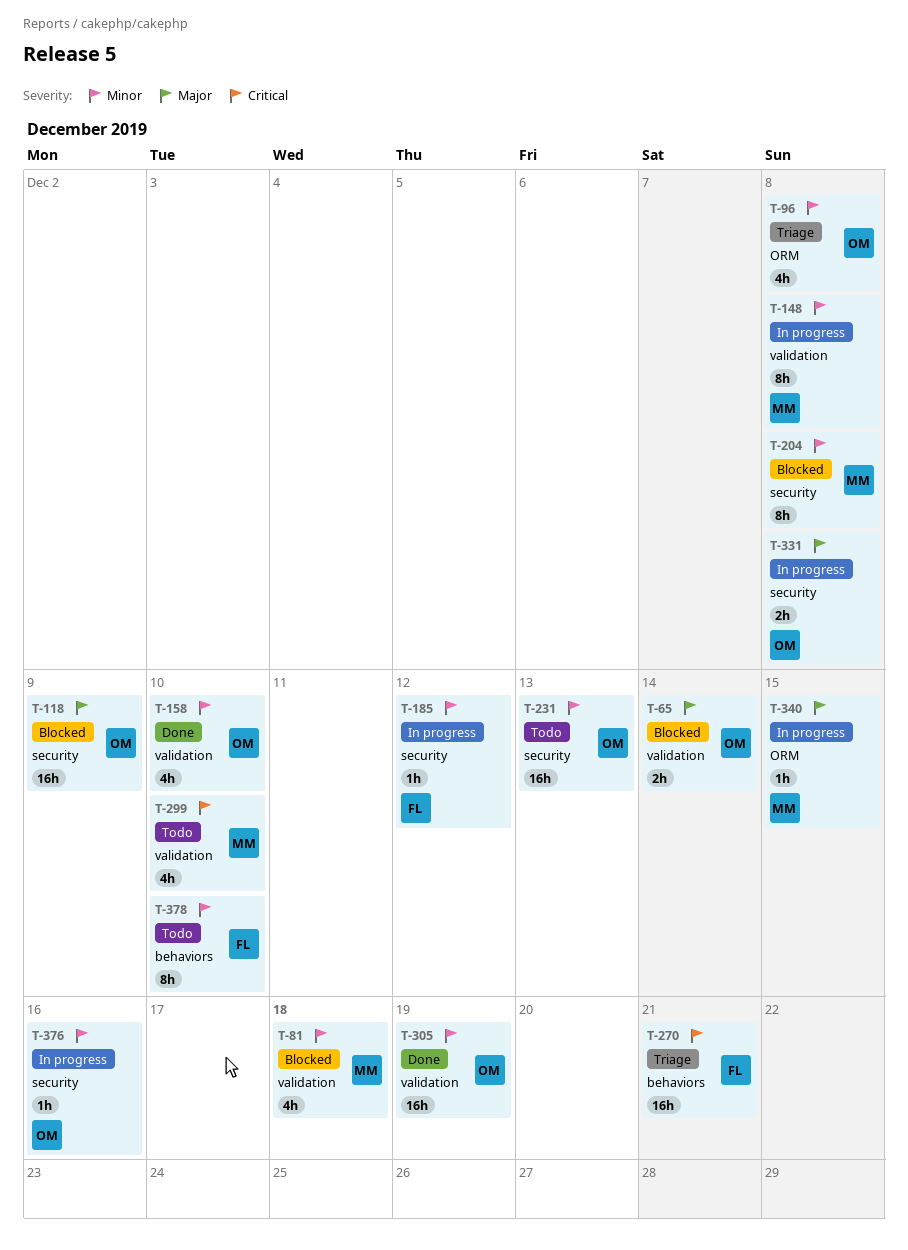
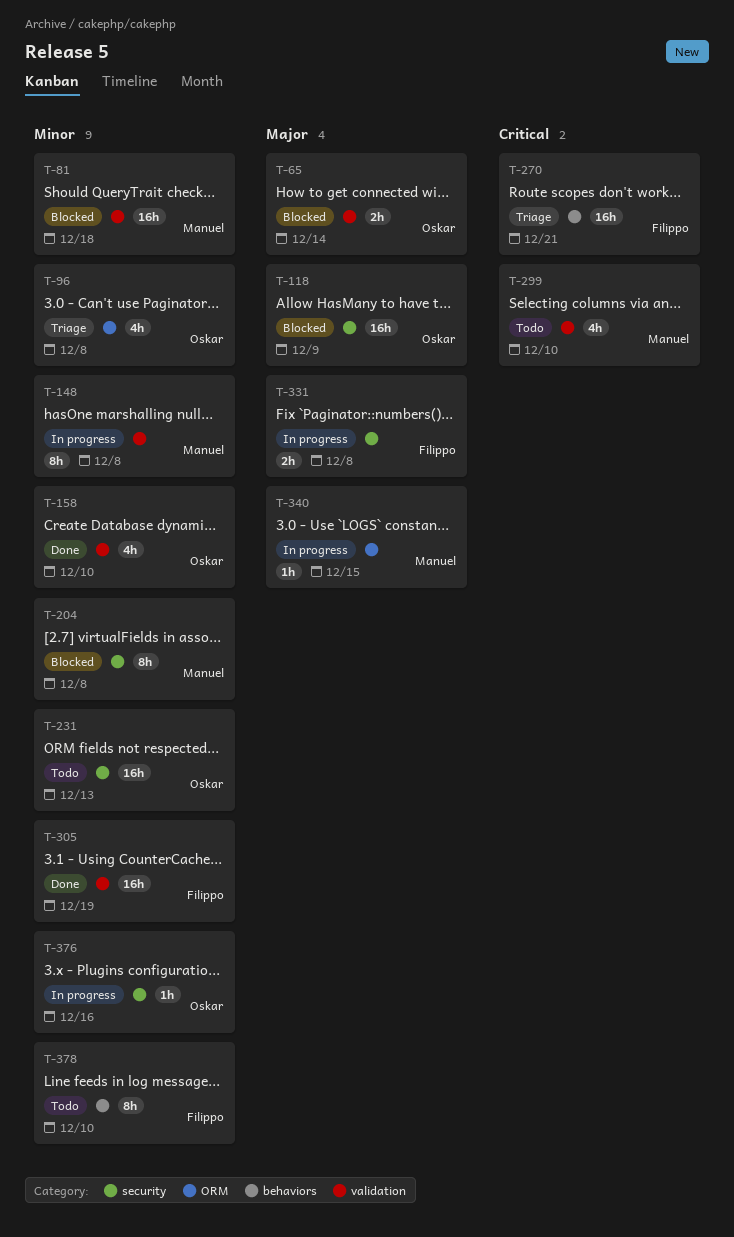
T-81, estimate: 4h -> 16h
T-185: present -> none
T-305, owner: Oskar -> Filippo
T-331, owner: Oskar -> Filippo

